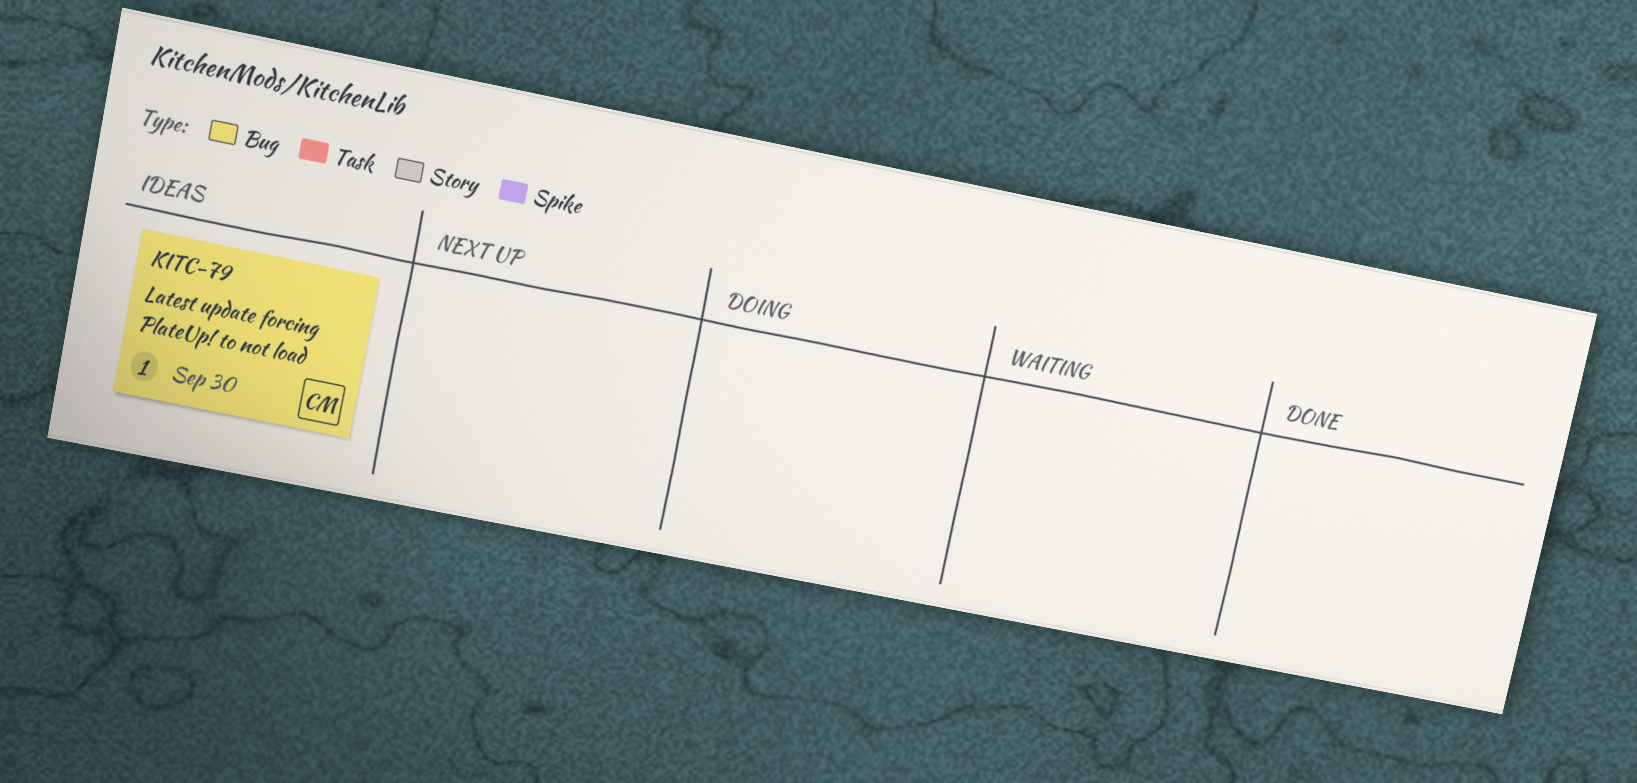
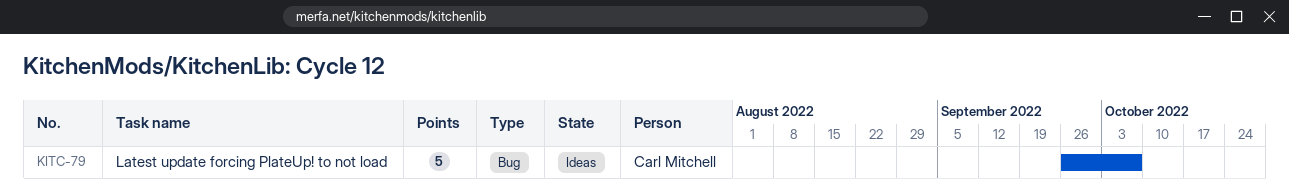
KITC-79, estimate: 1 -> 5
KITC-79, due: Sep 30 -> Oct 7

